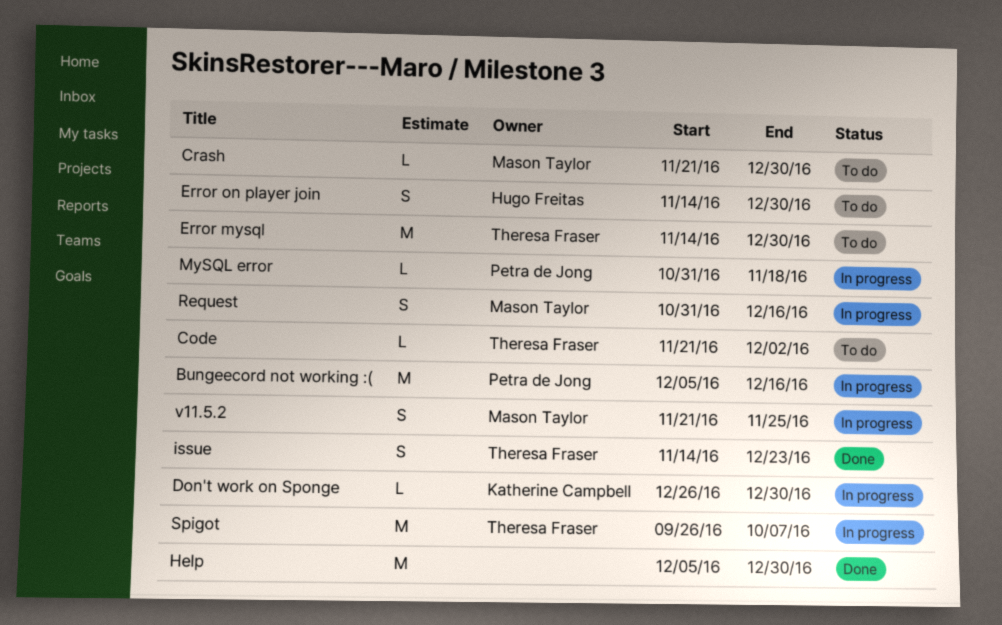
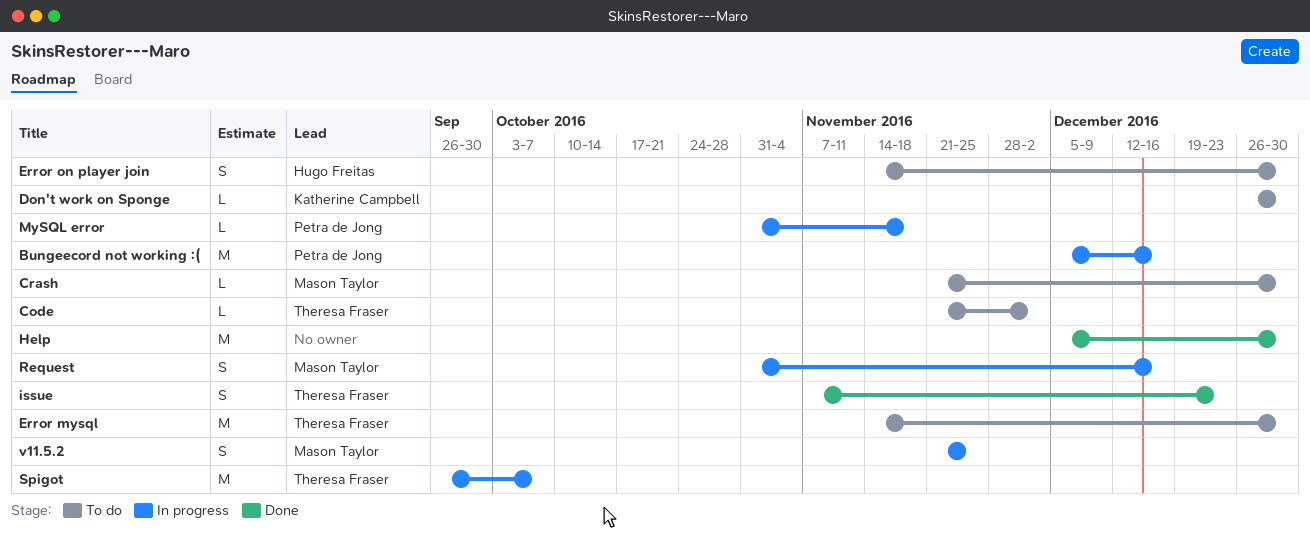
Don't work on Sponge, status: In progress -> To do
issue, start: Nov 14 -> Nov 7

